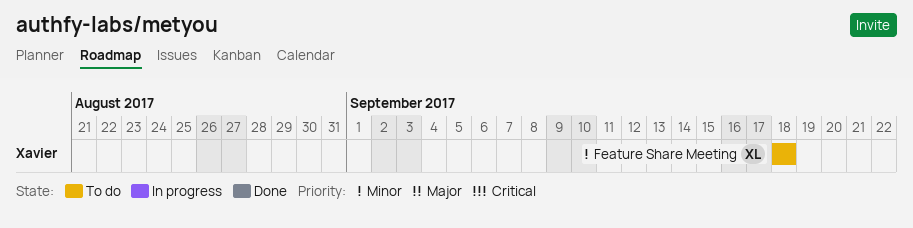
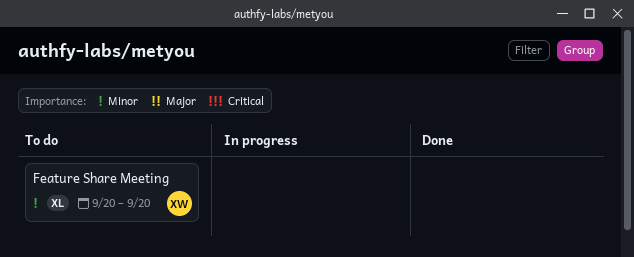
Feature Share Meeting, start: Sep 18 -> Sep 20
Feature Share Meeting, due: Sep 18 -> Sep 20

